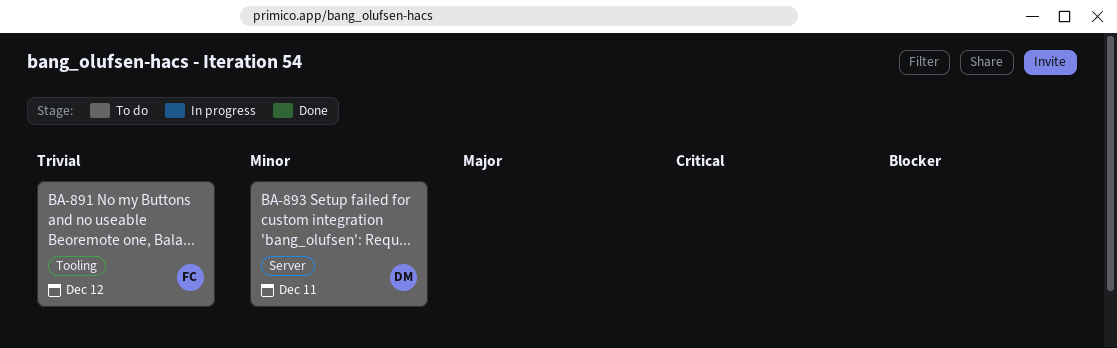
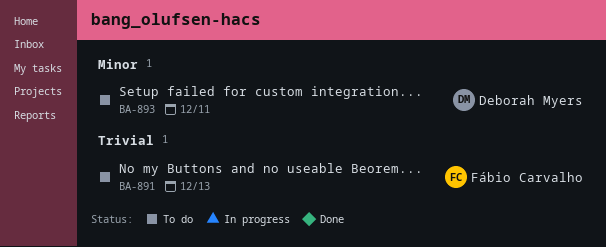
BA-891, due: Dec 12 -> Dec 13

